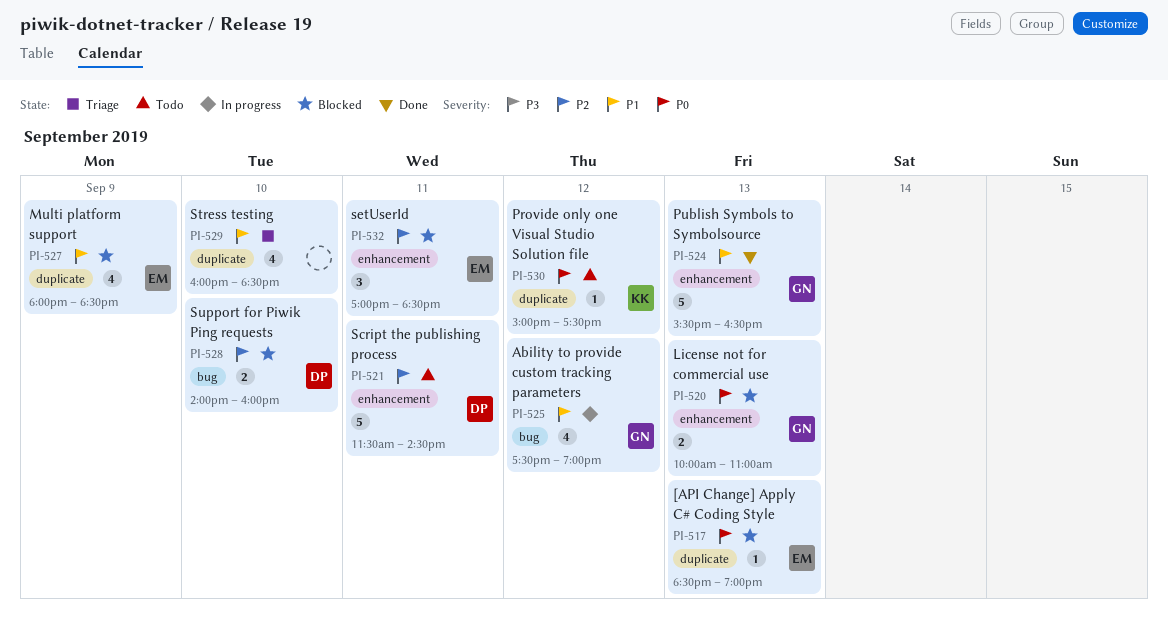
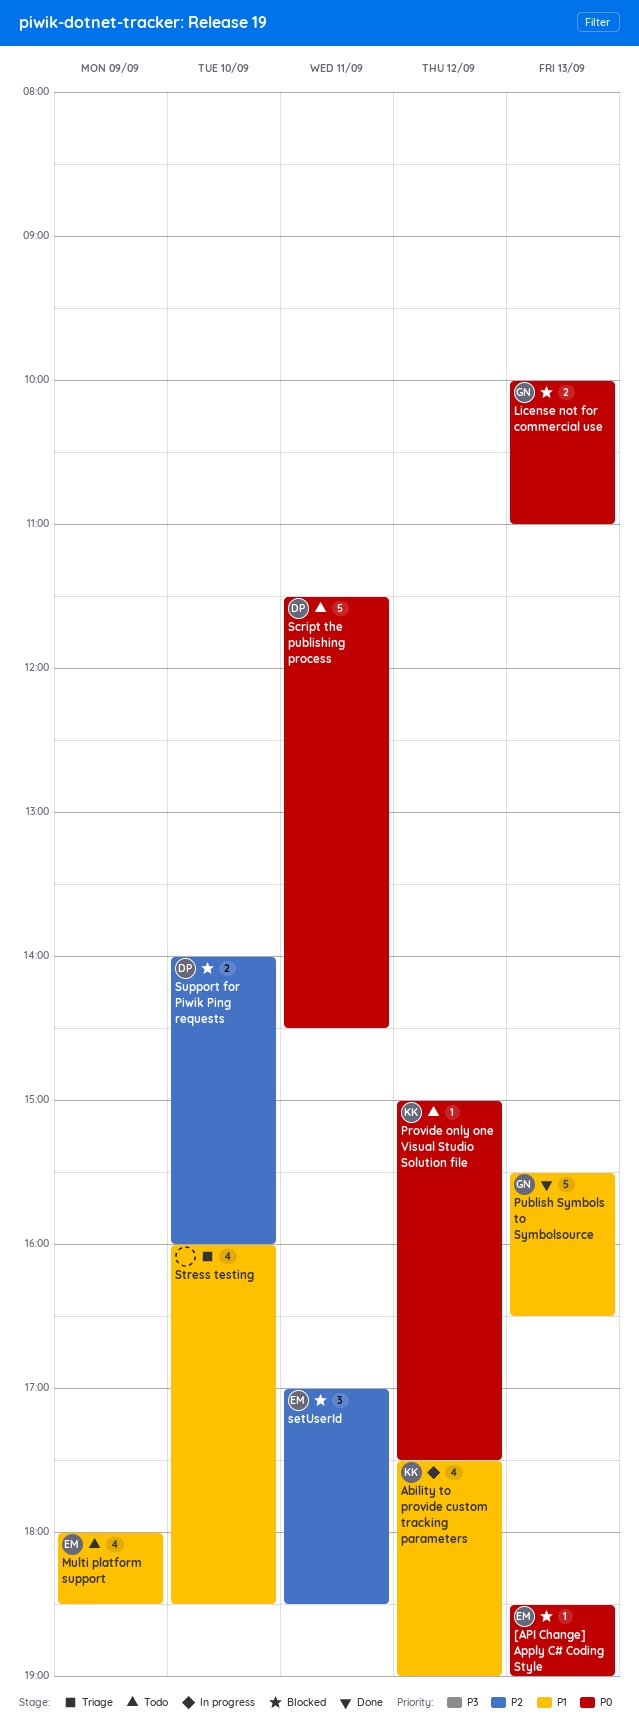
Ability to provide custom tracking parameters, owner: GN -> KK
Multi platform support, status: Blocked -> Todo
Script the publishing process, priority: P2 -> P0

